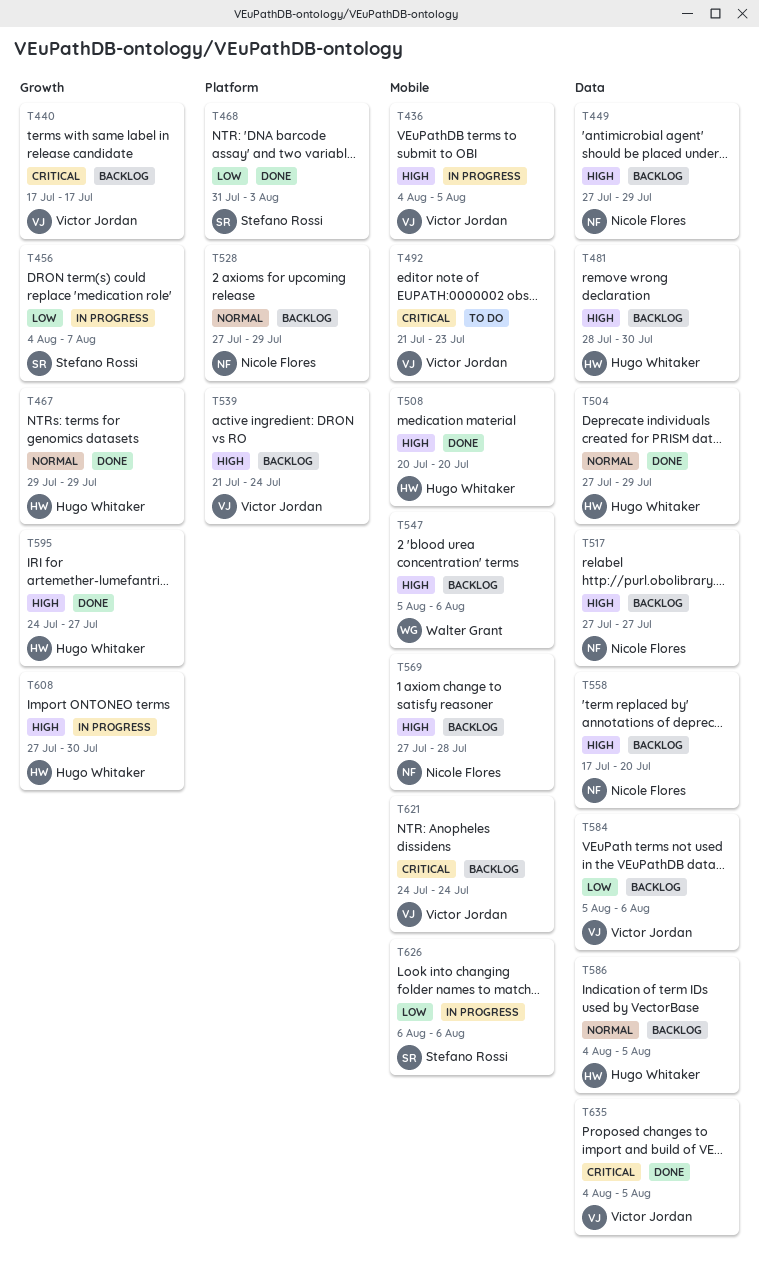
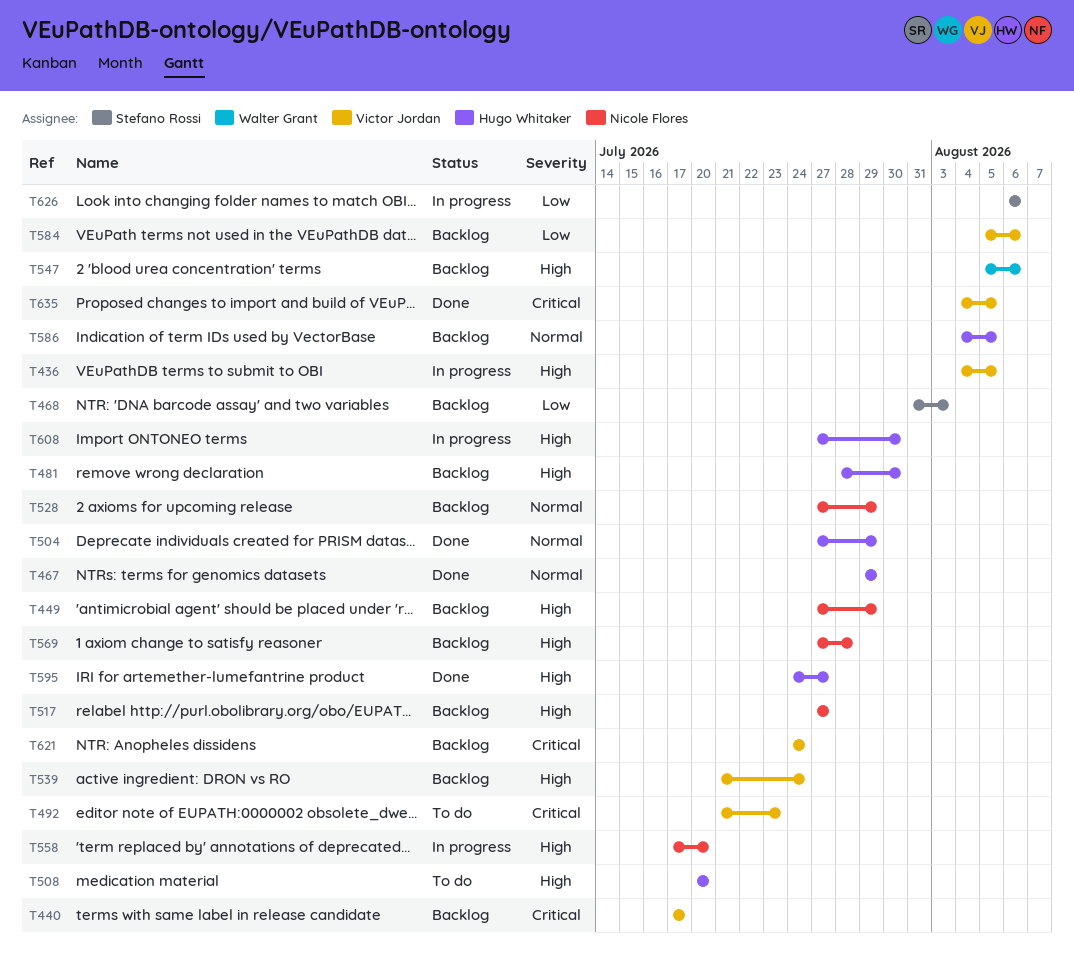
T456: present -> none
T468, status: Done -> Backlog
T508, status: Done -> To do
T558, status: Backlog -> In progress

